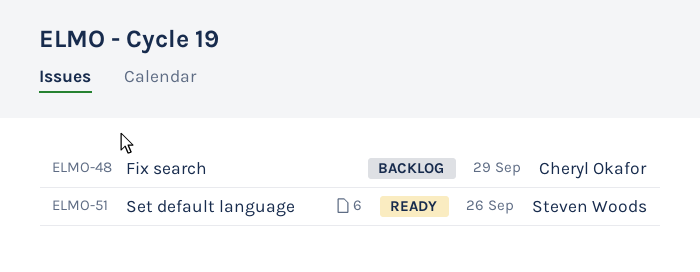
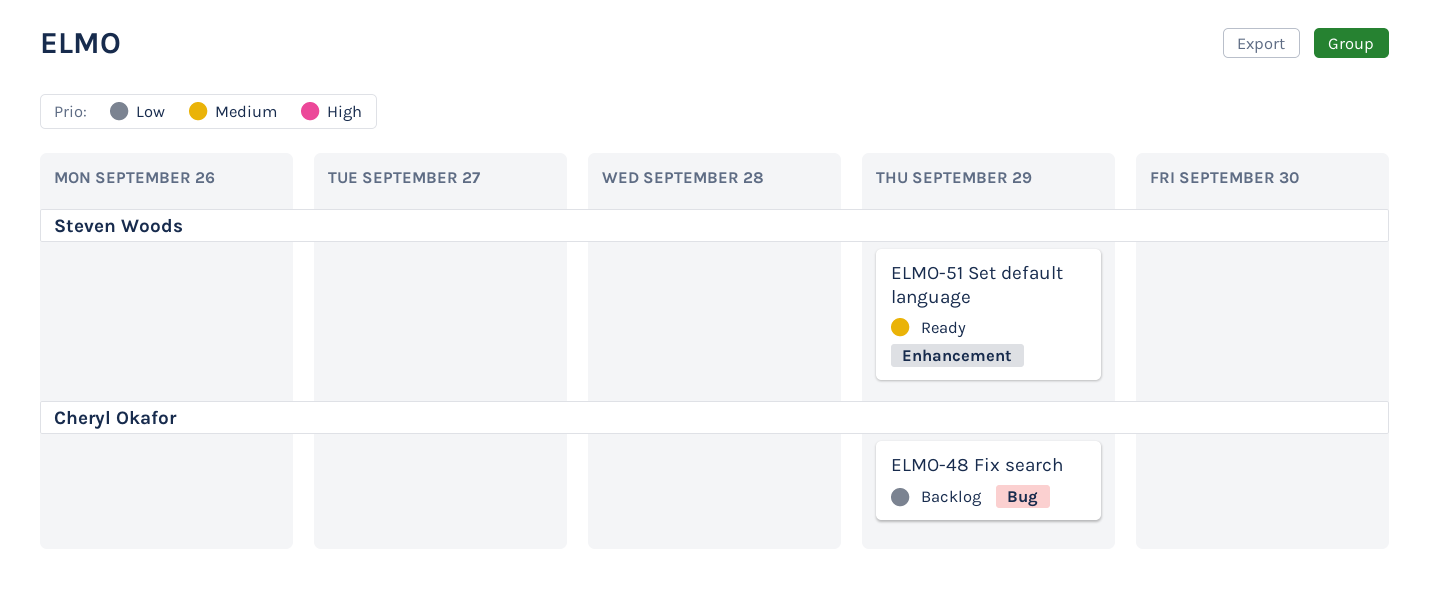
ELMO-51, due: Sep 26 -> Sep 29

